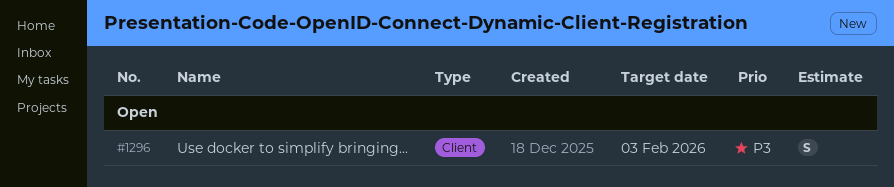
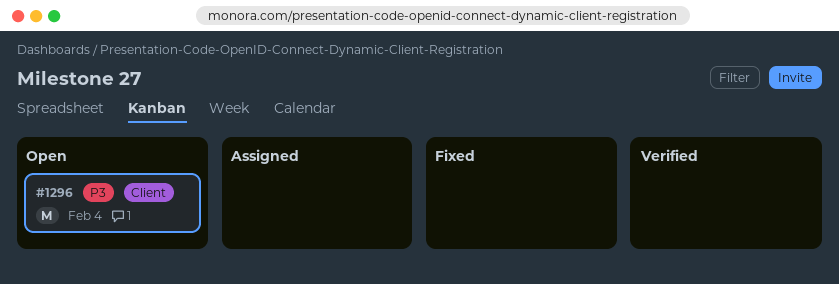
#1296, estimate: S -> M
#1296, due: Feb 3 -> Feb 4

